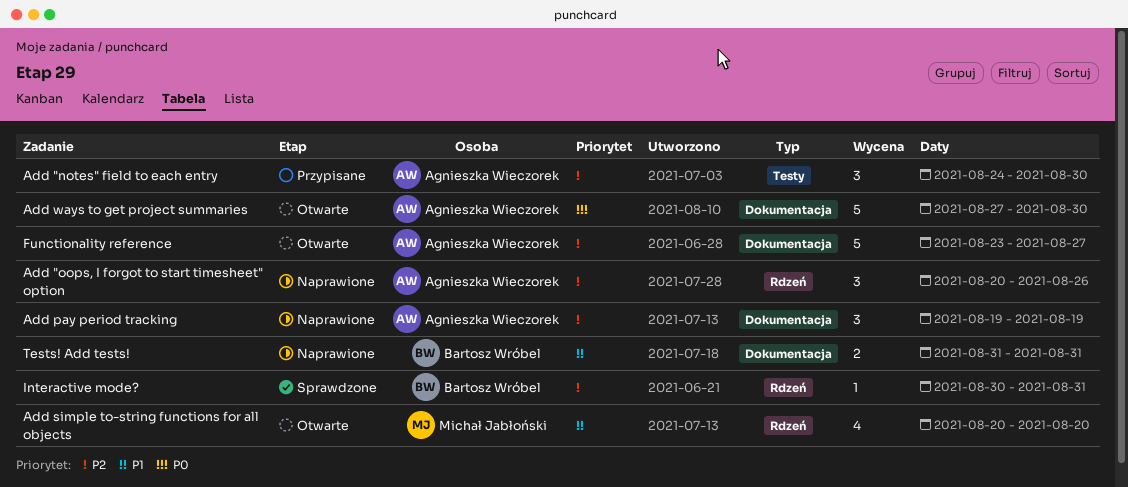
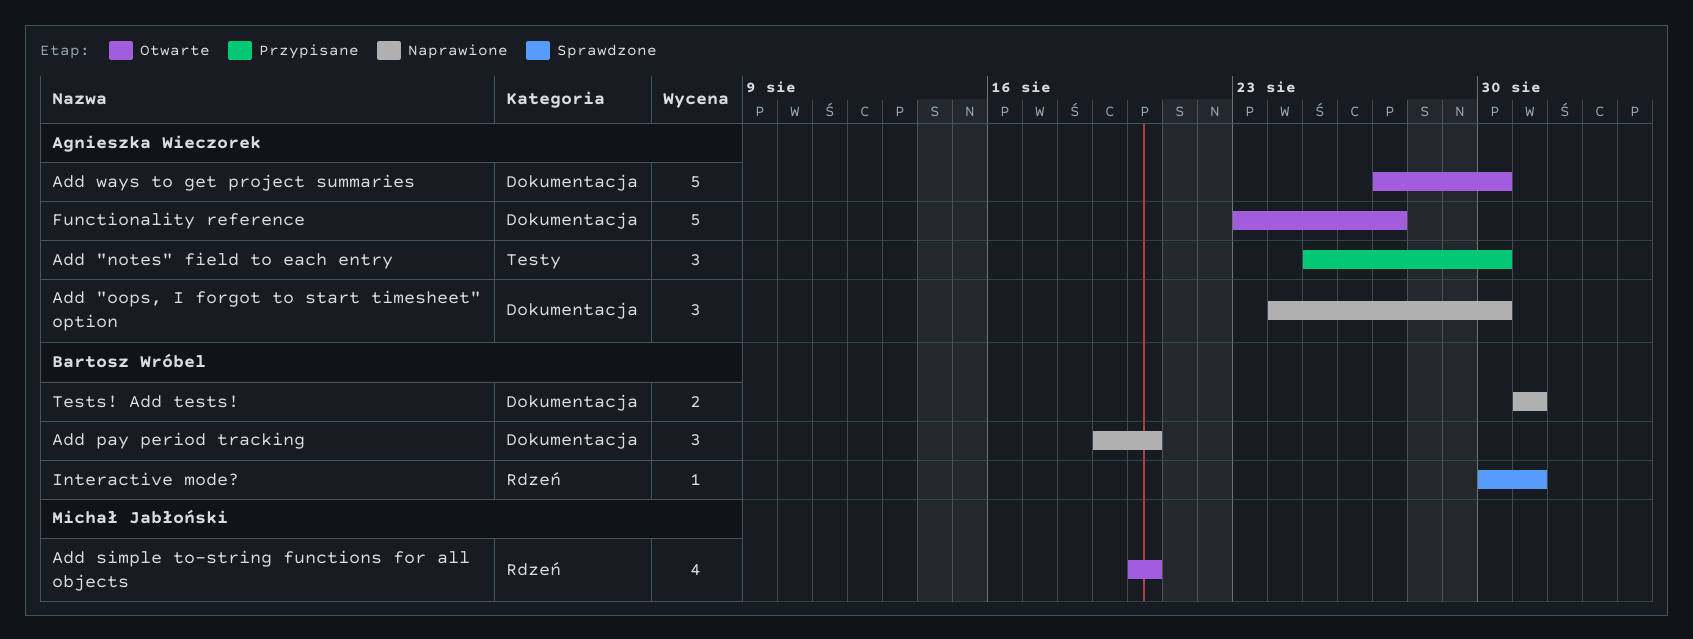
Add "notes" field to each entry, start: Aug 24 -> Aug 25
Add "oops, I forgot to start timesheet" option, label: Rdzeń -> Dokumentacja
Add "oops, I forgot to start timesheet" option, start: Aug 20 -> Aug 24
Add "oops, I forgot to start timesheet" option, due: Aug 26 -> Aug 30
Add pay period tracking, owner: Agnieszka Wieczorek -> Bartosz Wróbel
Add pay period tracking, due: Aug 19 -> Aug 20

